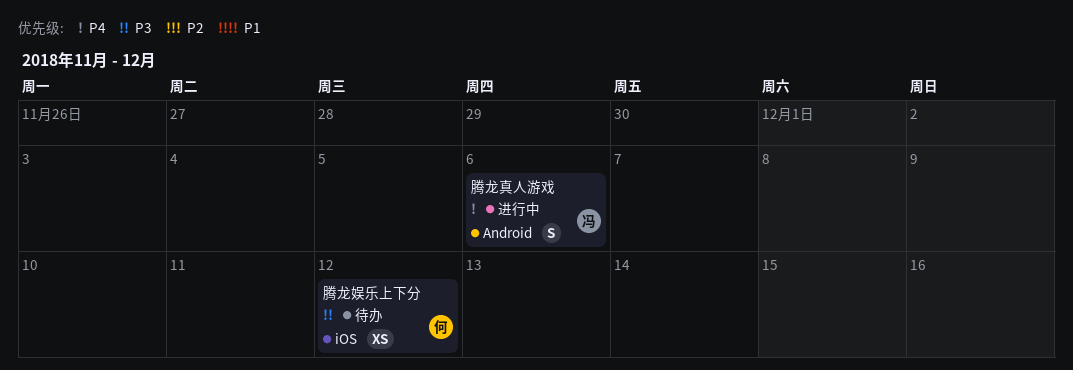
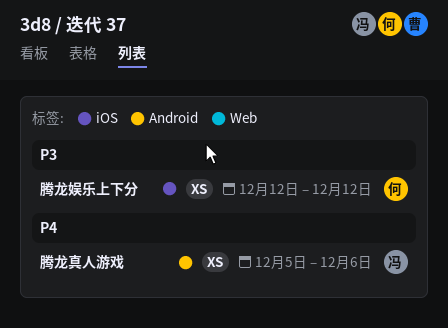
腾龙真人游戏, estimate: S -> XS

